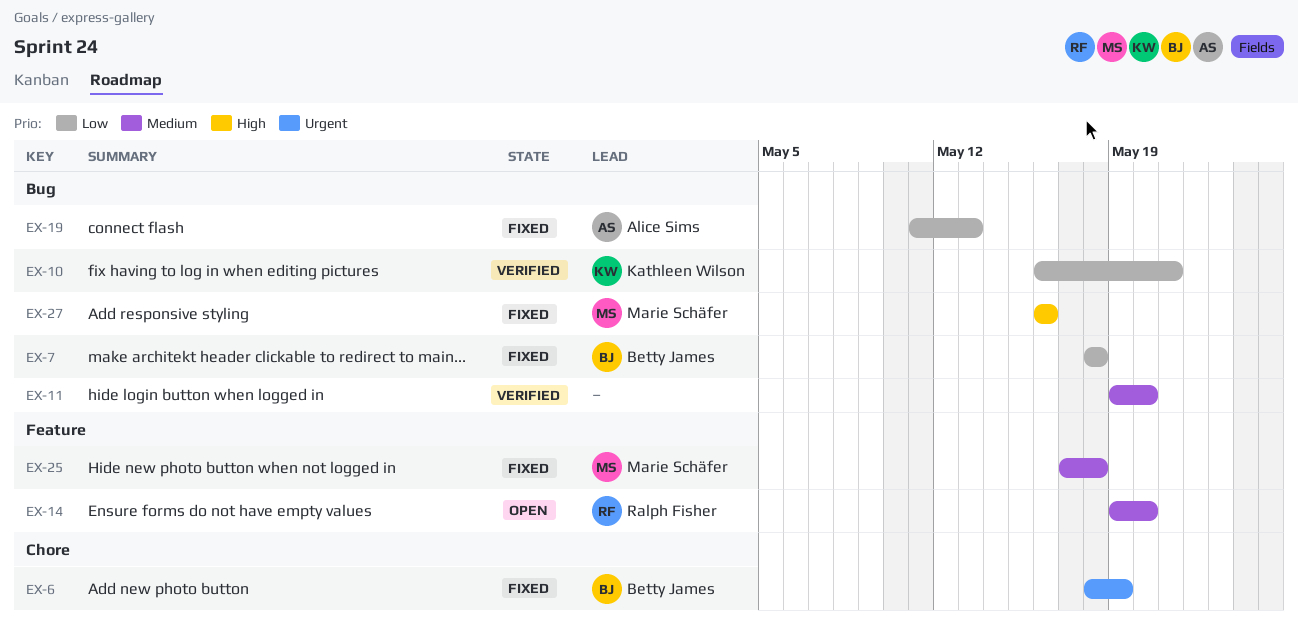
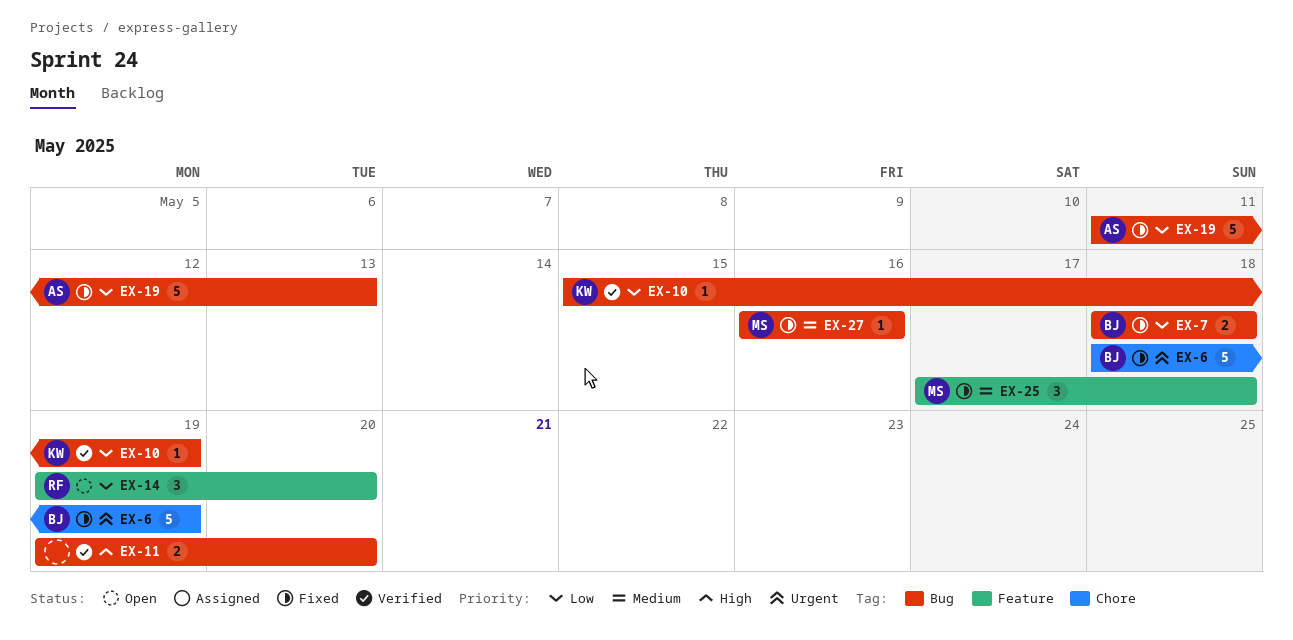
EX-10, start: May 16 -> May 15
EX-10, due: May 21 -> May 19
EX-11, priority: Medium -> High
EX-14, priority: Medium -> Low
EX-27, priority: High -> Medium

